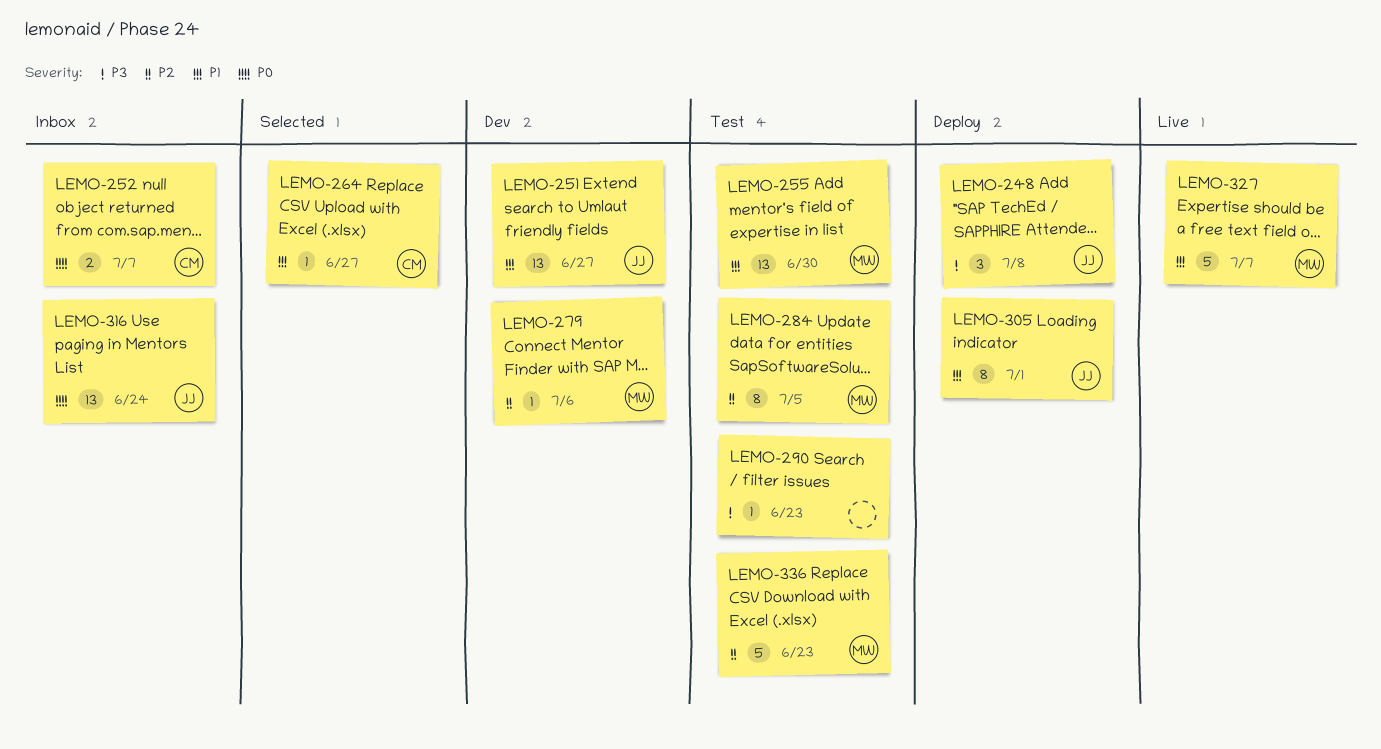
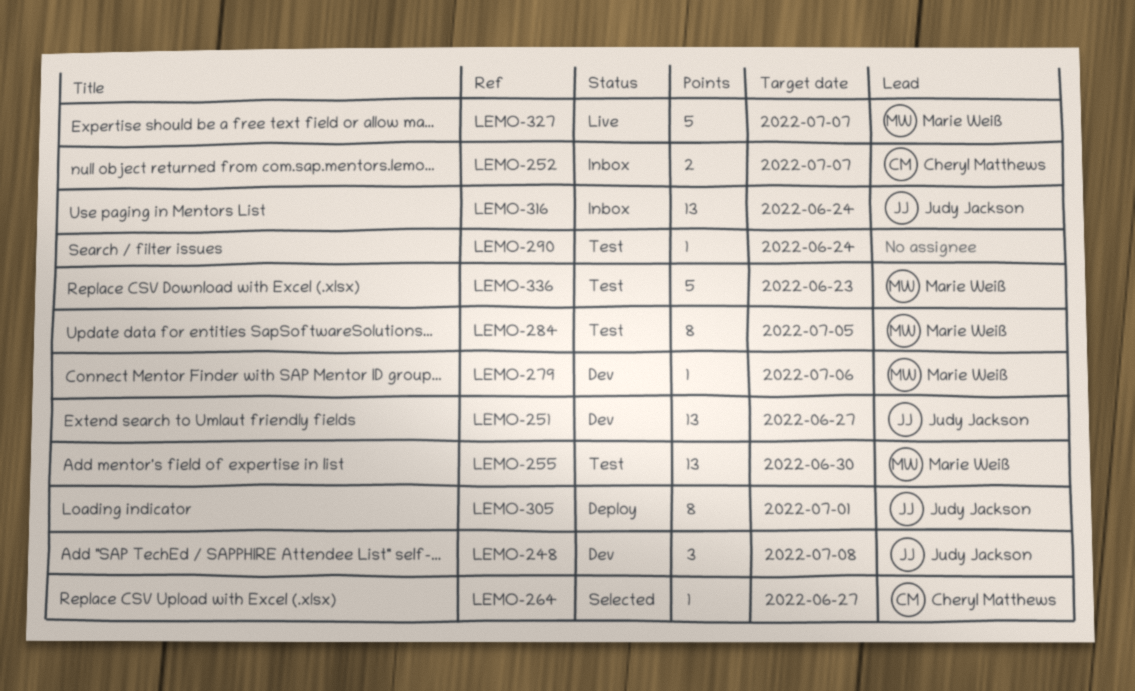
LEMO-248, status: Deploy -> Dev
LEMO-290, due: Jun 23 -> Jun 24

